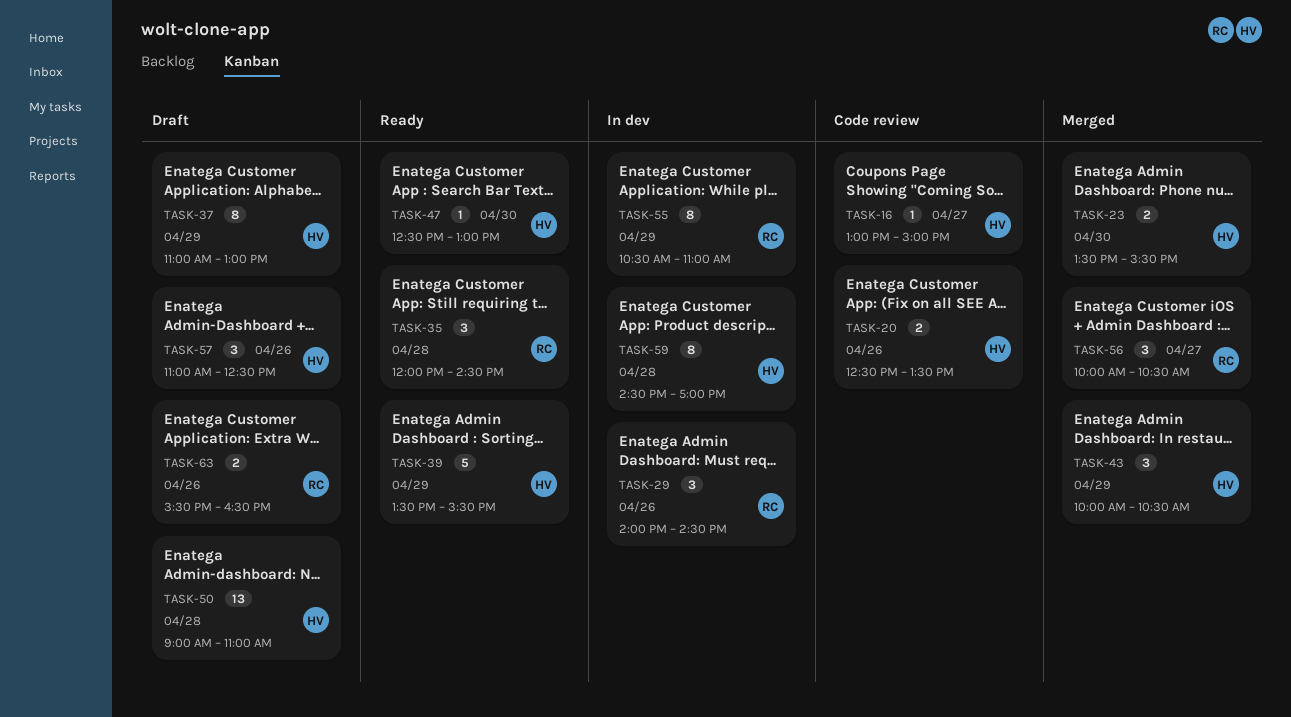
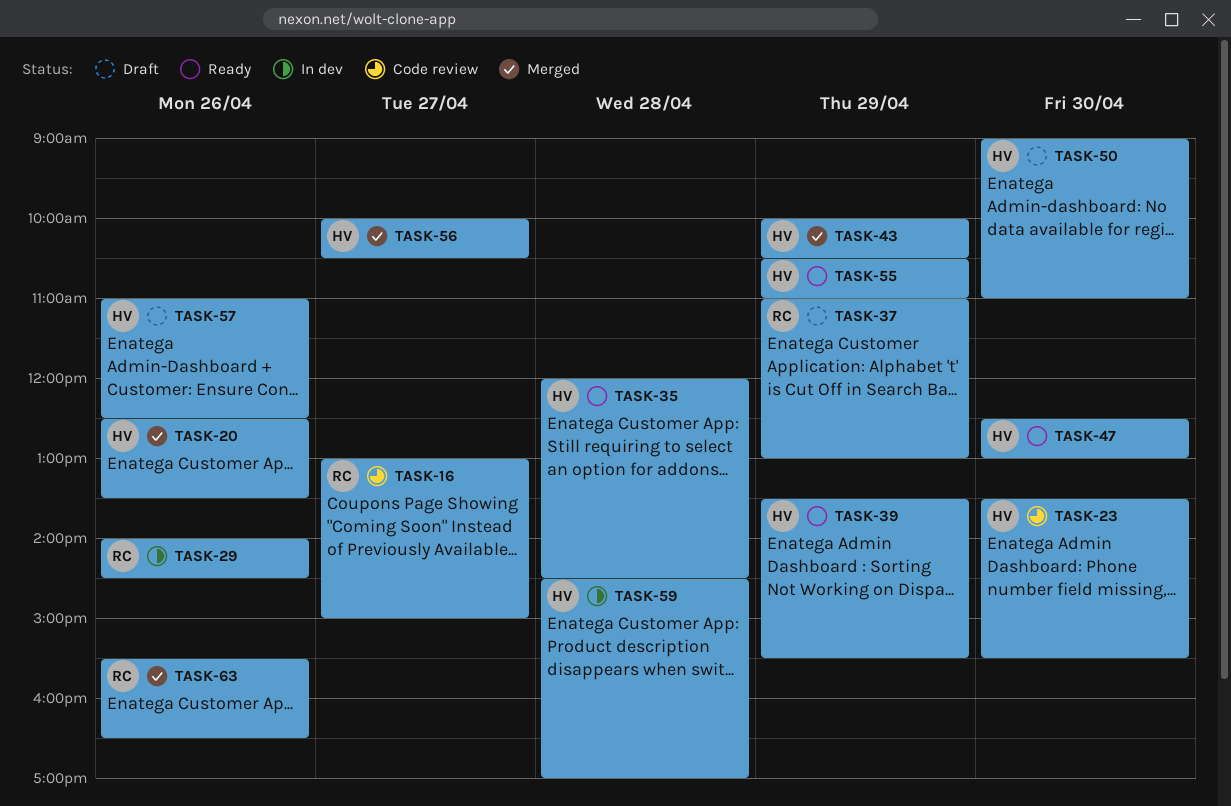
TASK-16, owner: HV -> RC
TASK-20, status: Code review -> Merged
TASK-23, status: Merged -> Code review
TASK-35, owner: RC -> HV
TASK-37, owner: HV -> RC
TASK-50, day: Apr 28 -> Apr 30
TASK-55, status: In dev -> Ready
TASK-55, owner: RC -> HV
TASK-56, owner: RC -> HV
TASK-63, status: Draft -> Merged

